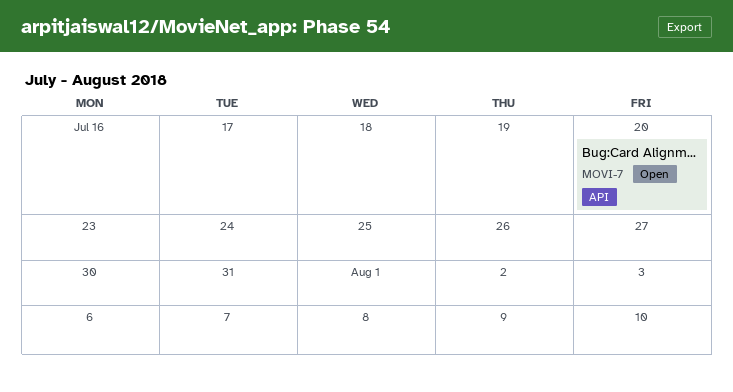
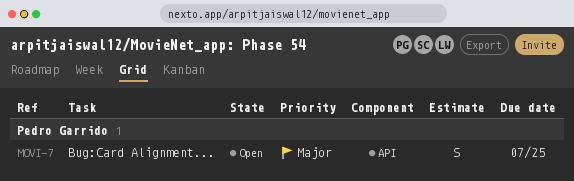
MOVI-7, due: Jul 20 -> Jul 25

